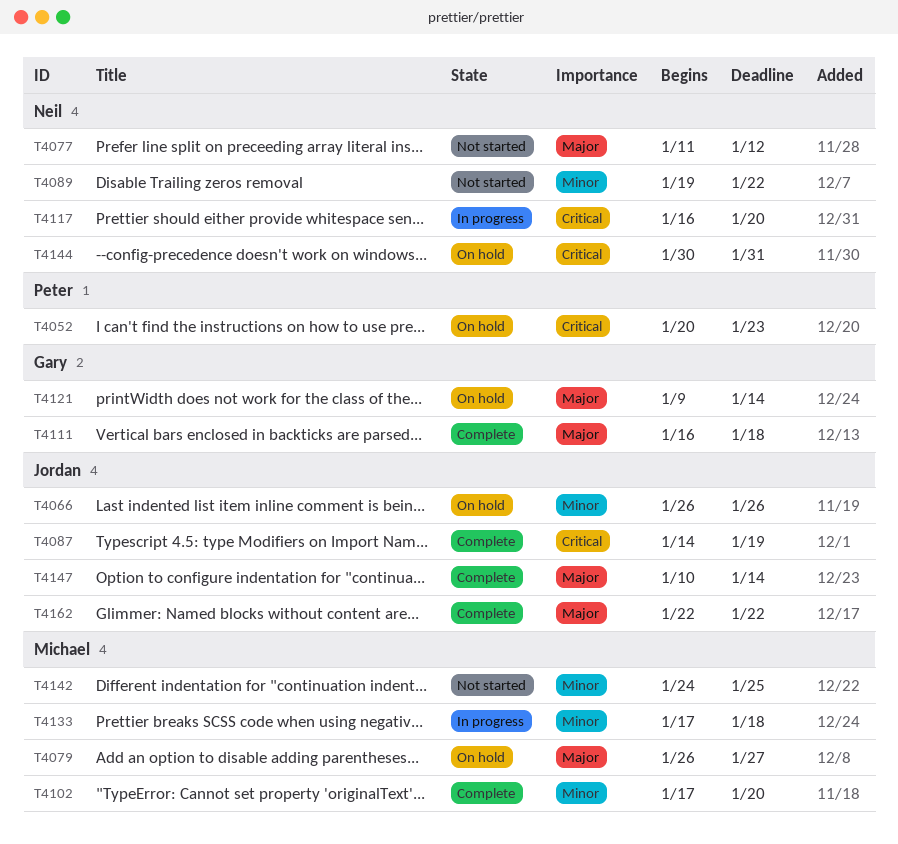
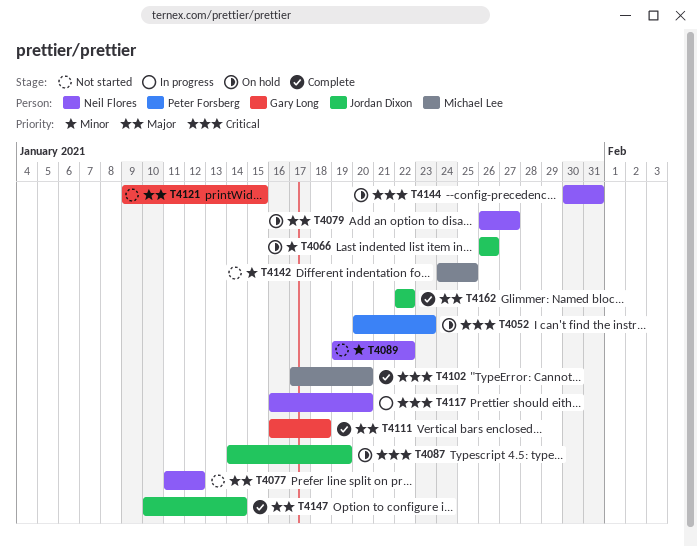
T4079, owner: Michael Lee -> Neil Flores
T4087, status: Complete -> On hold
T4102, priority: Minor -> Critical
T4121, status: On hold -> Not started
T4121, due: Jan 14 -> Jan 15
T4133: present -> none

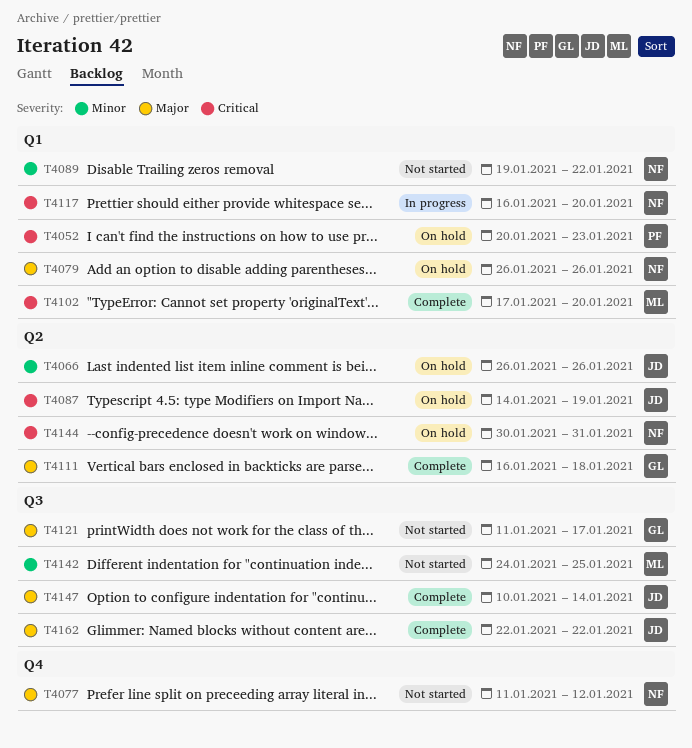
T4079, due: Jan 27 -> Jan 26
T4121, start: Jan 9 -> Jan 11
T4121, due: Jan 15 -> Jan 17

